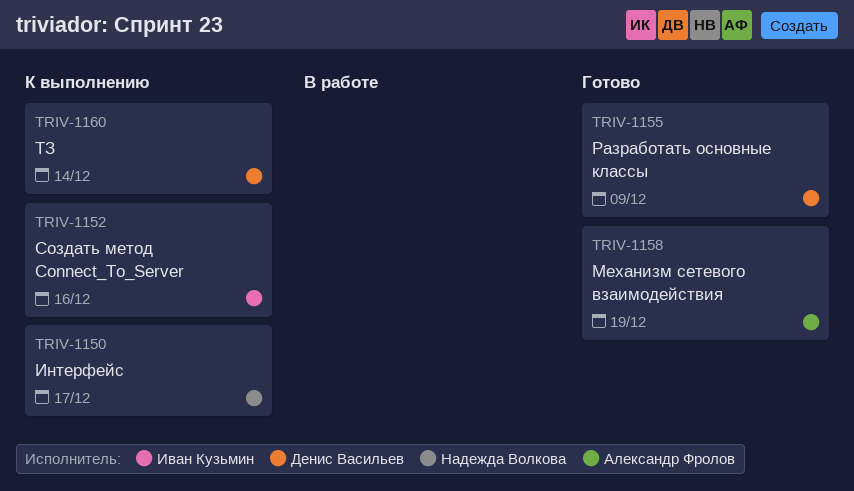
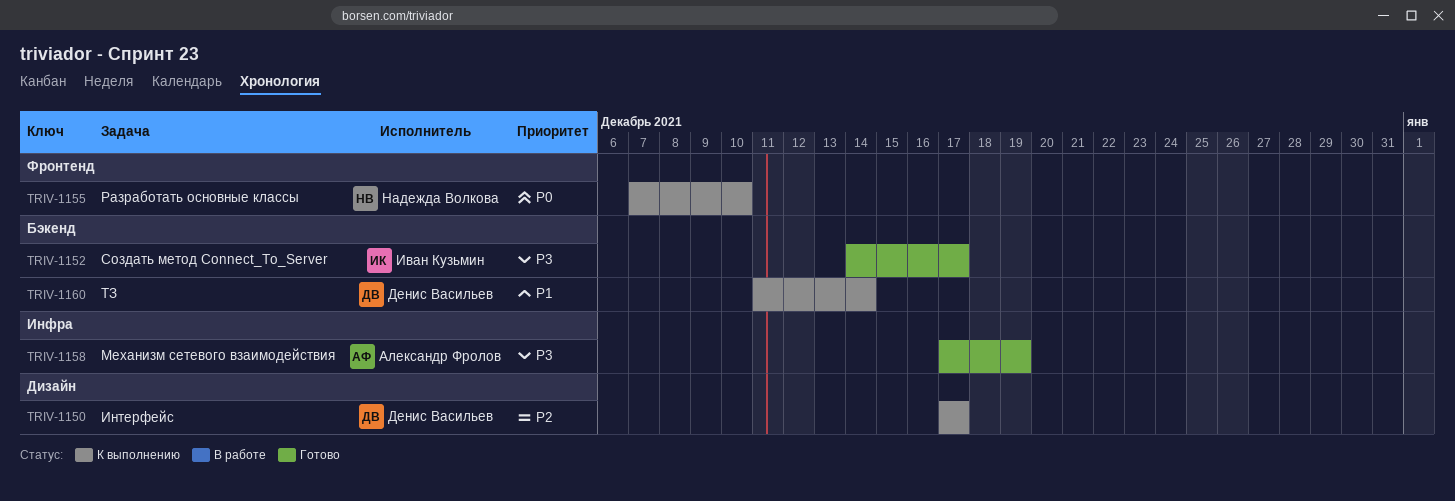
TRIV-1150, owner: Надежда Волкова -> Денис Васильев
TRIV-1152, status: К выполнению -> Готово
TRIV-1152, due: Dec 16 -> Dec 17
TRIV-1155, status: Готово -> К выполнению
TRIV-1155, owner: Денис Васильев -> Надежда Волкова
TRIV-1155, due: Dec 9 -> Dec 10

